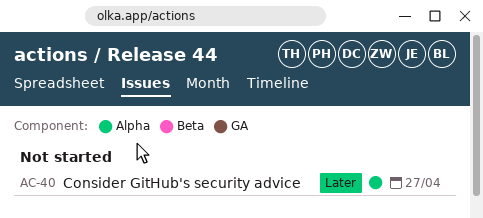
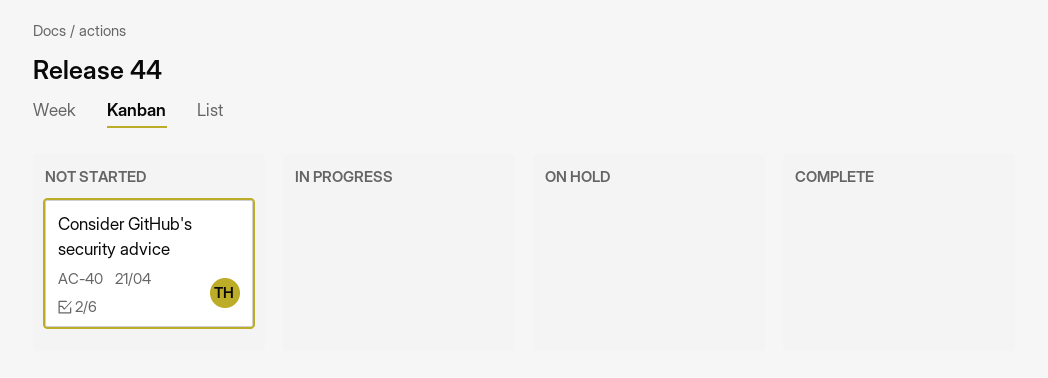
AC-40, due: Apr 27 -> Apr 21

